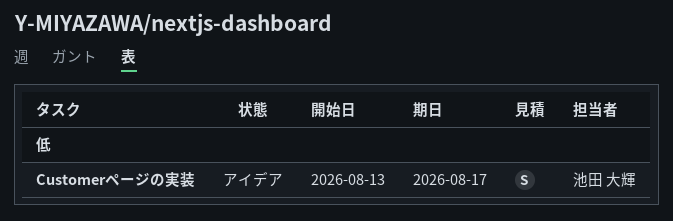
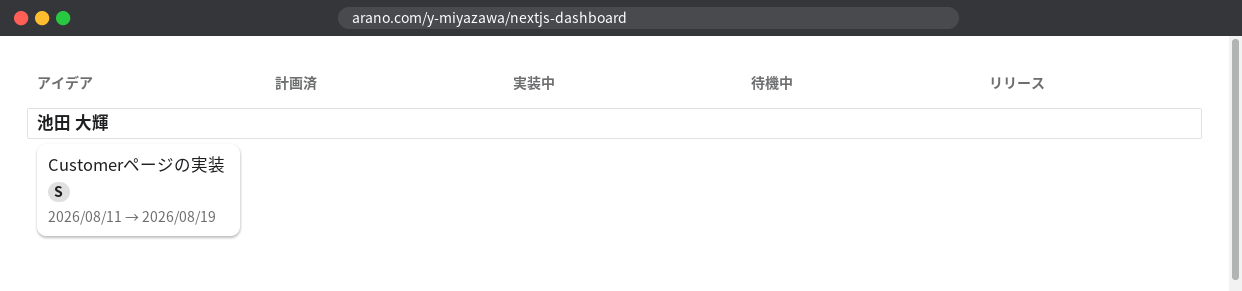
Customerページの実装, start: Aug 13 -> Aug 11
Customerページの実装, due: Aug 17 -> Aug 19

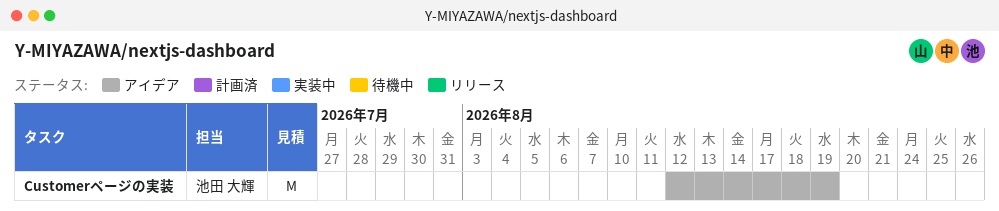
Customerページの実装, estimate: S -> M
Customerページの実装, start: Aug 11 -> Aug 12

